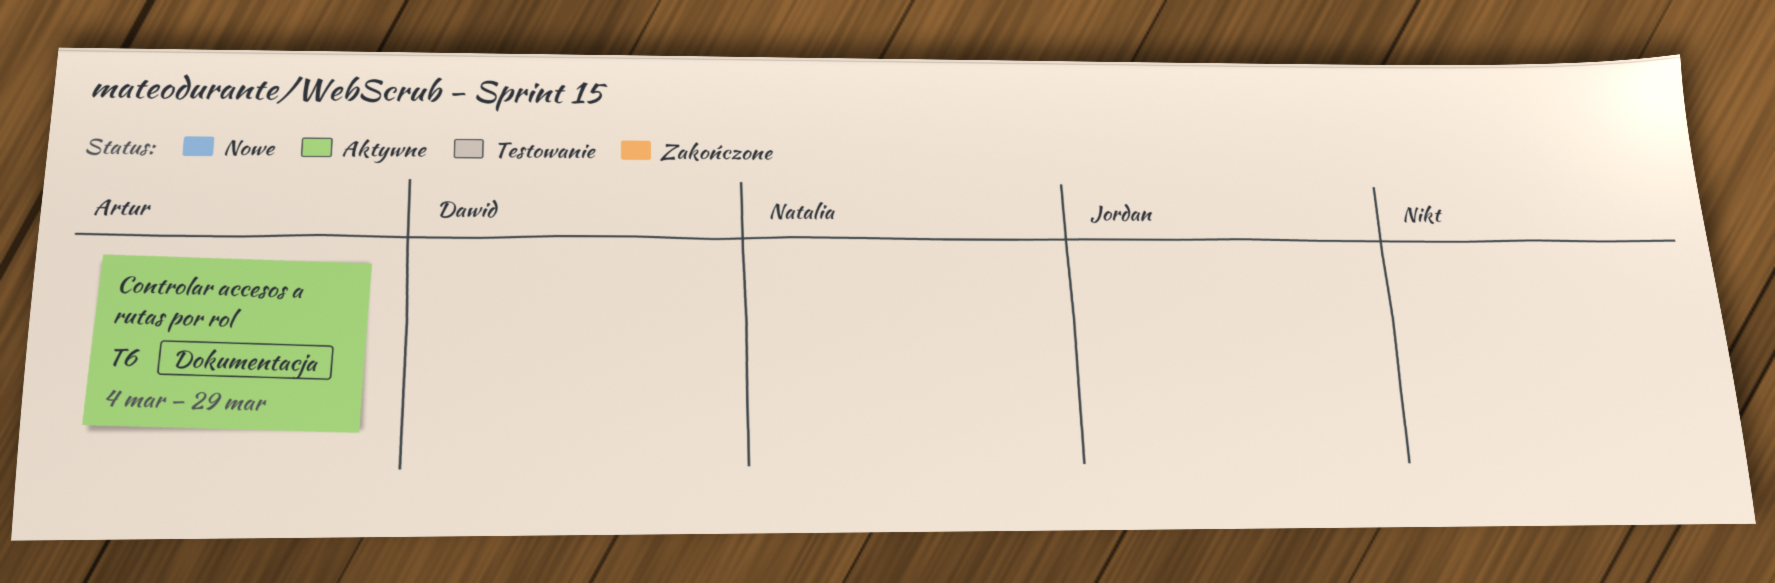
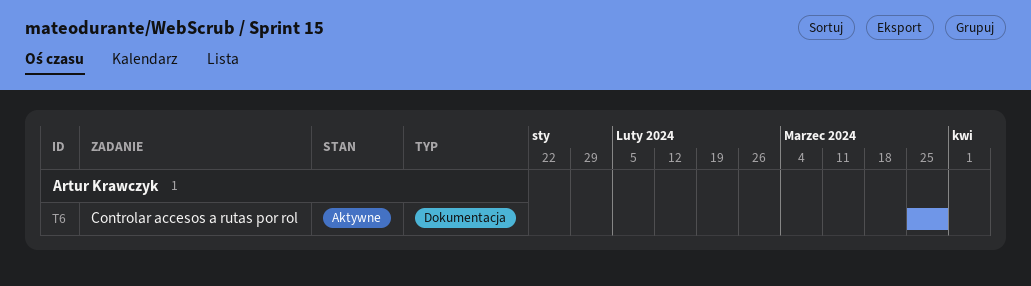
T6, start: Mar 4 -> Mar 25

